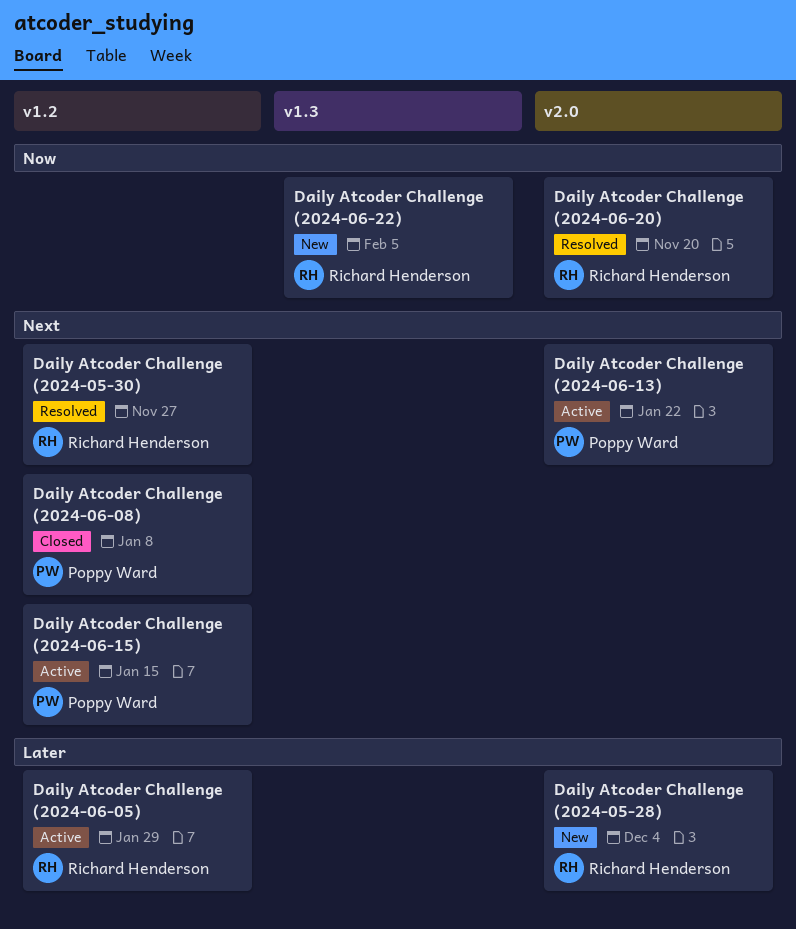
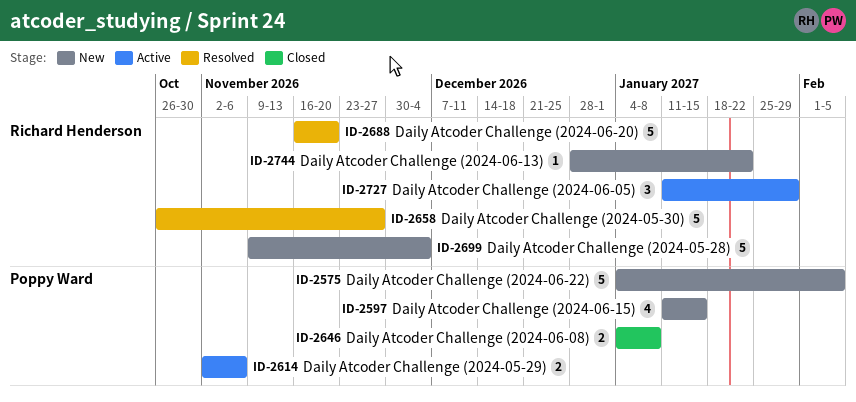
Daily Atcoder Challenge (2024-05-29): none -> present
Daily Atcoder Challenge (2024-06-13), status: Active -> New
Daily Atcoder Challenge (2024-06-13), owner: Poppy Ward -> Richard Henderson
Daily Atcoder Challenge (2024-06-15), status: Active -> New
Daily Atcoder Challenge (2024-06-22), owner: Richard Henderson -> Poppy Ward

